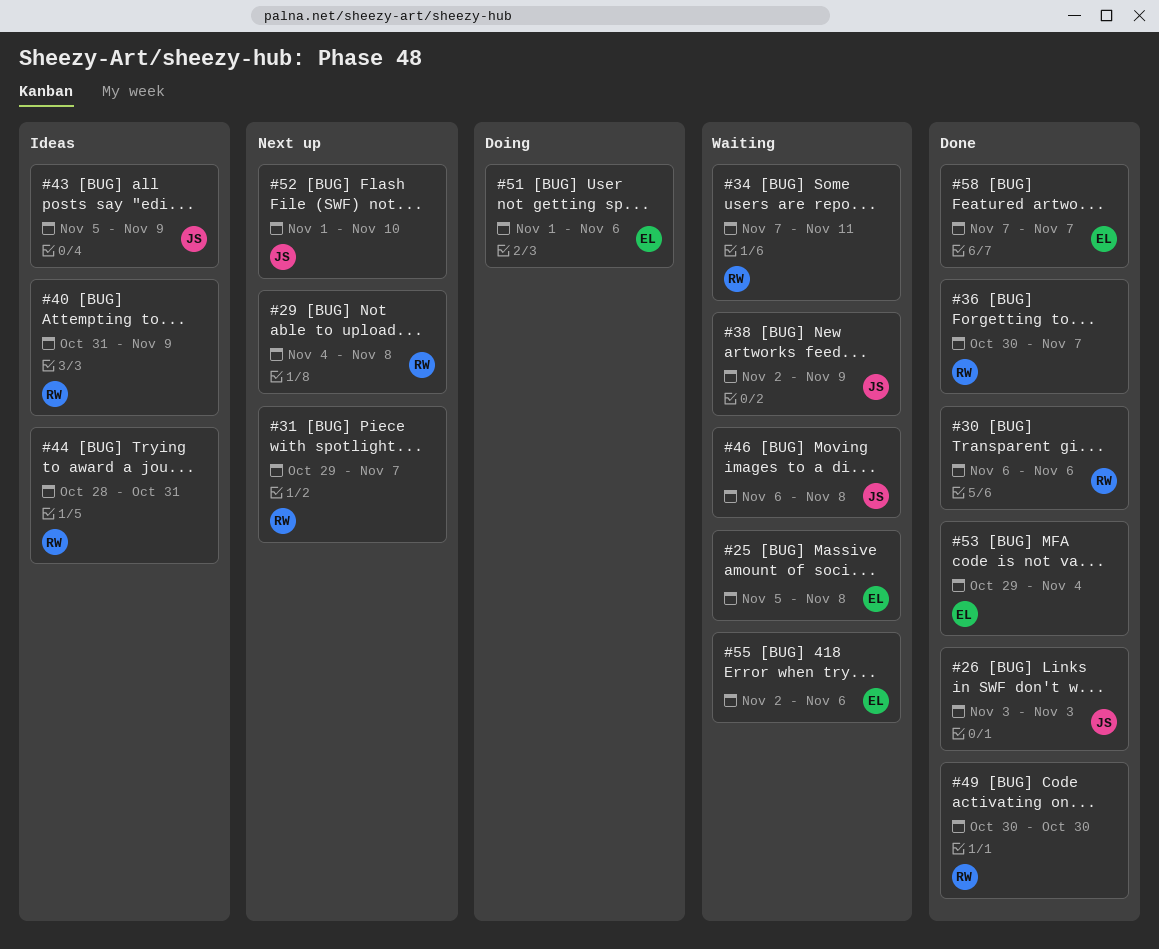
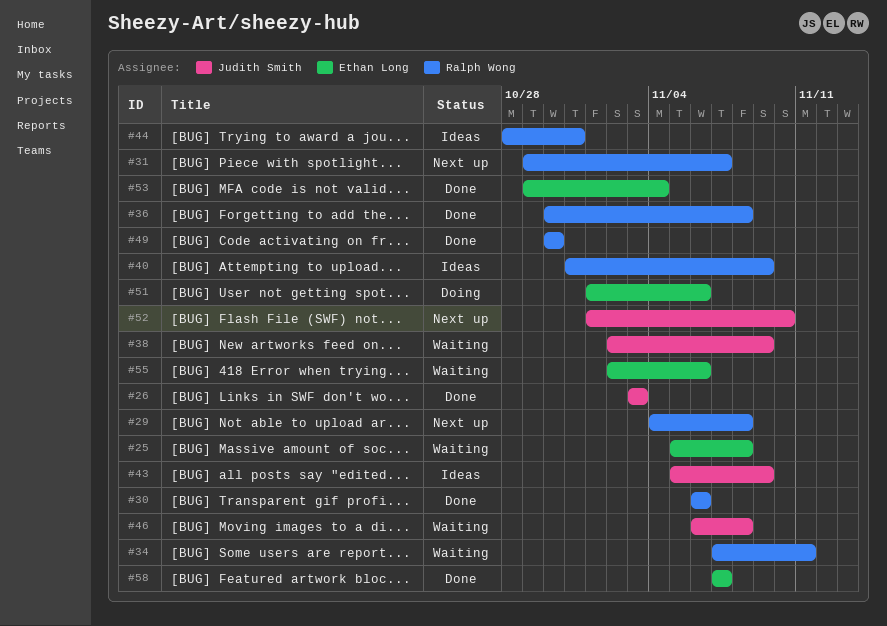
#36, due: Nov 7 -> Nov 8

